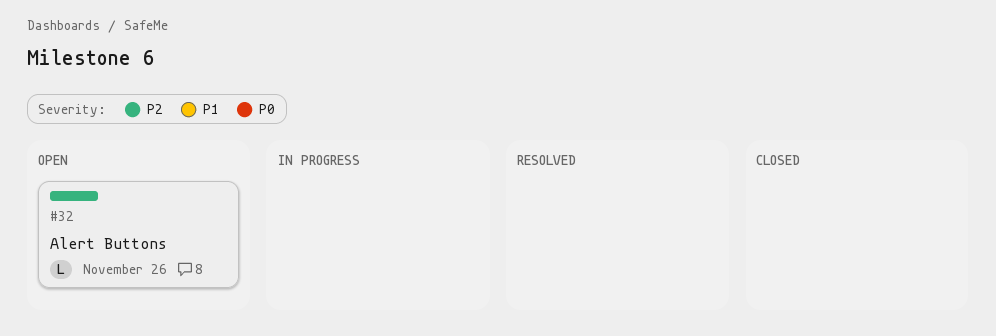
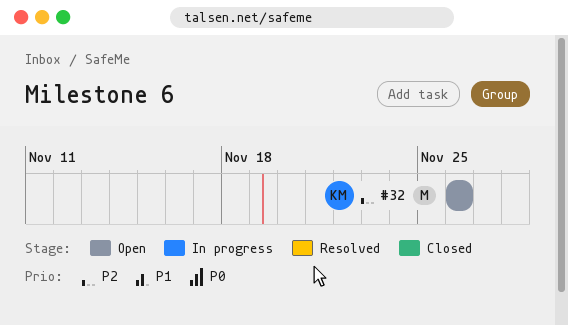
#32, estimate: L -> M

